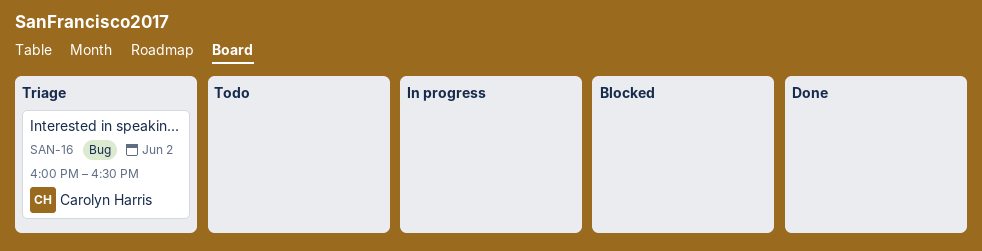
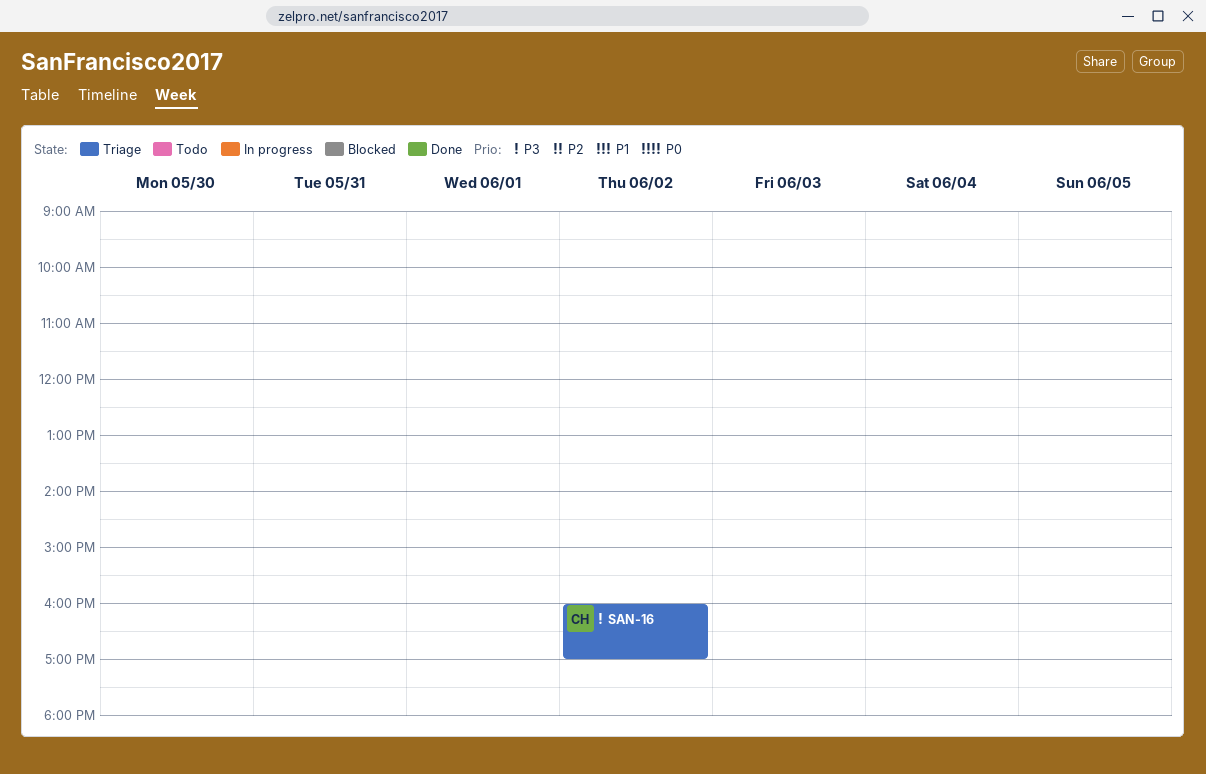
SAN-16, ends: 16:30 -> 17:00

